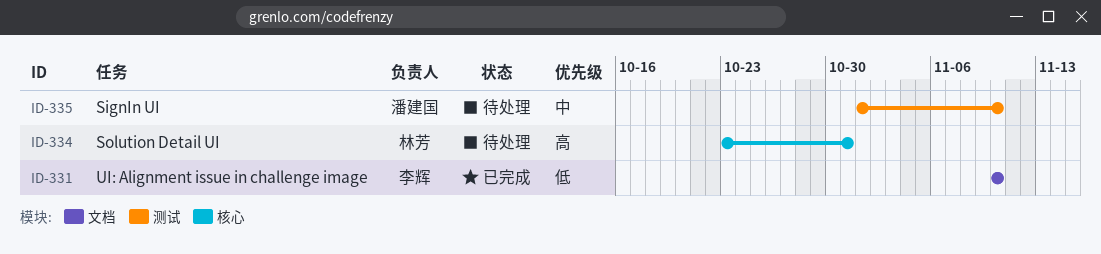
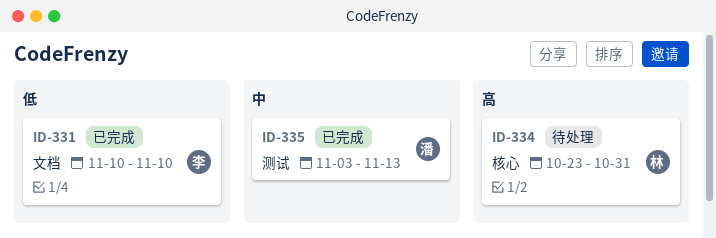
ID-335, status: 待处理 -> 已完成
ID-335, start: Nov 1 -> Nov 3
ID-335, due: Nov 10 -> Nov 13

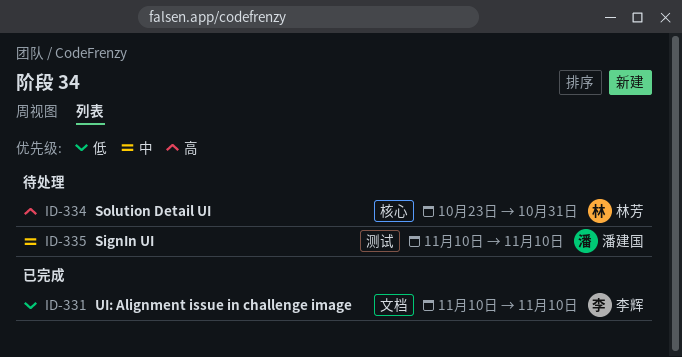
ID-335, status: 已完成 -> 待处理
ID-335, start: Nov 3 -> Nov 10
ID-335, due: Nov 13 -> Nov 10

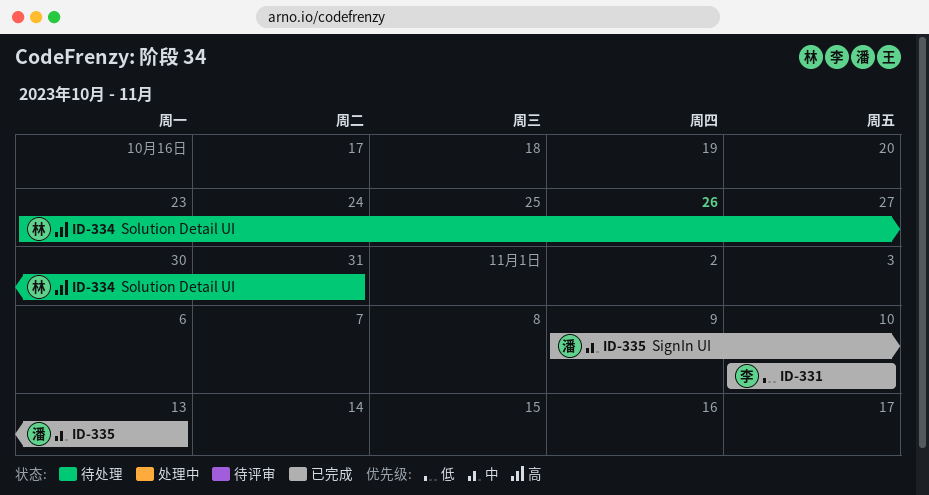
ID-335, status: 待处理 -> 已完成
ID-335, start: Nov 10 -> Nov 9
ID-335, due: Nov 10 -> Nov 13

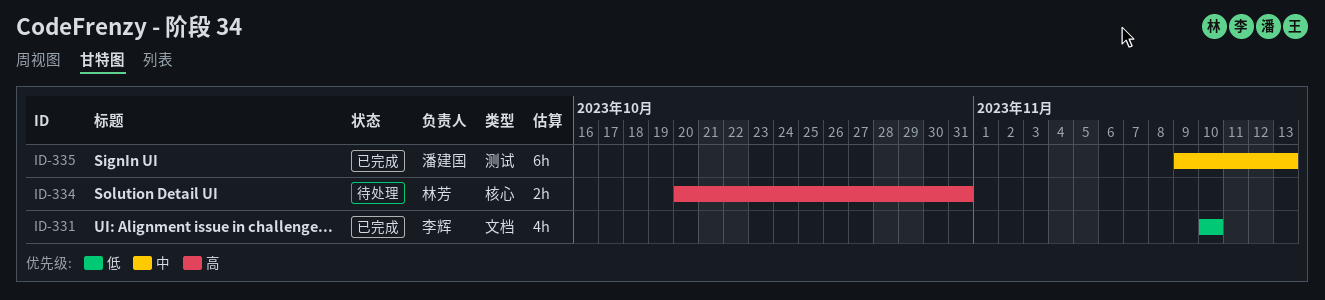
ID-334, start: Oct 23 -> Oct 20

